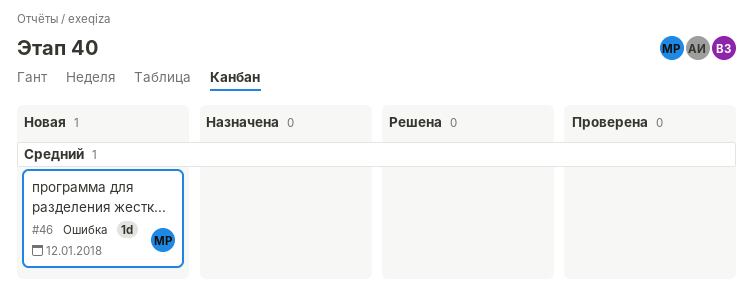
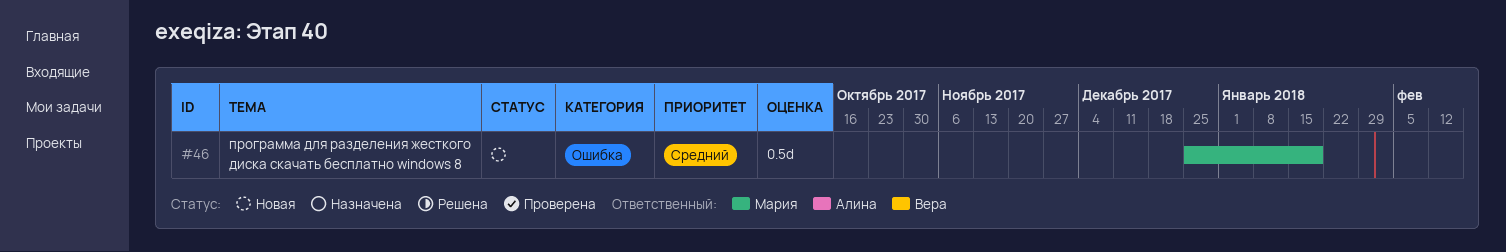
#46, estimate: 1d -> 0.5d
#46, due: Jan 12 -> Jan 19

